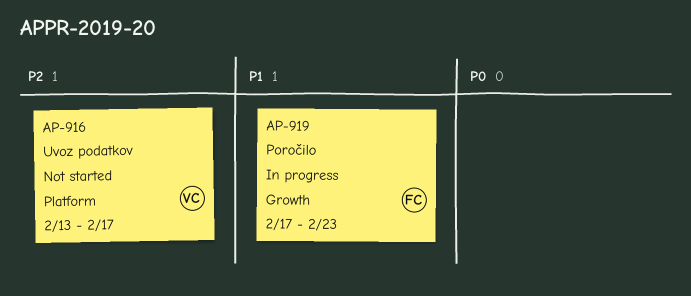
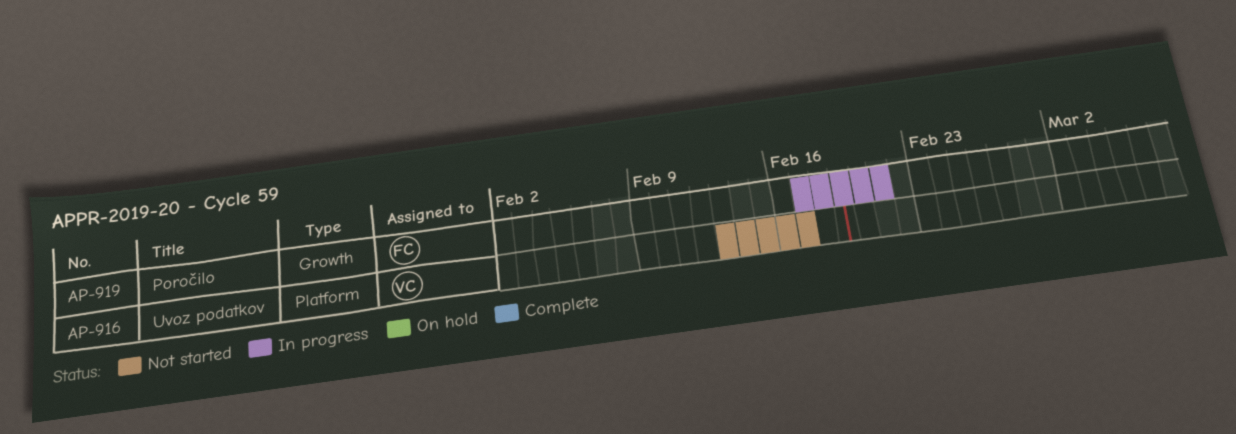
AP-919, due: Feb 23 -> Feb 21

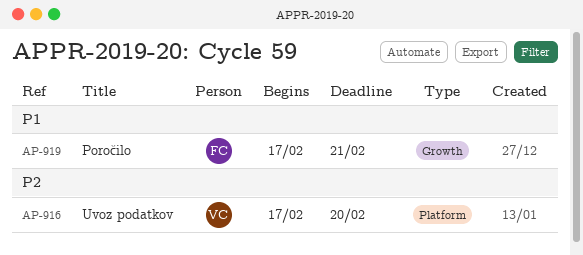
AP-916, start: Feb 13 -> Feb 17
AP-916, due: Feb 17 -> Feb 20

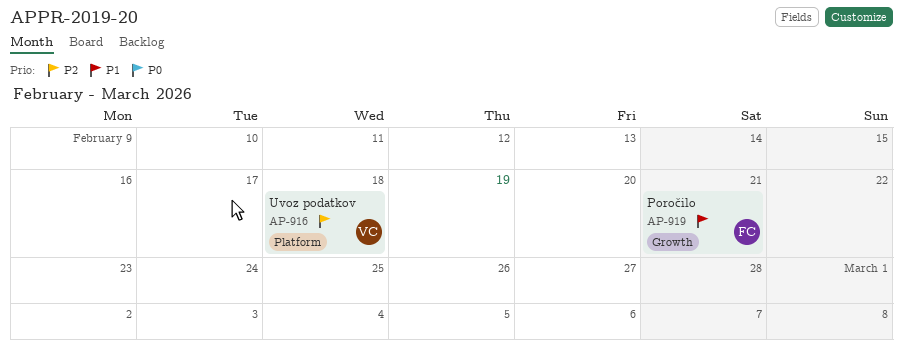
AP-916, due: Feb 20 -> Feb 18

